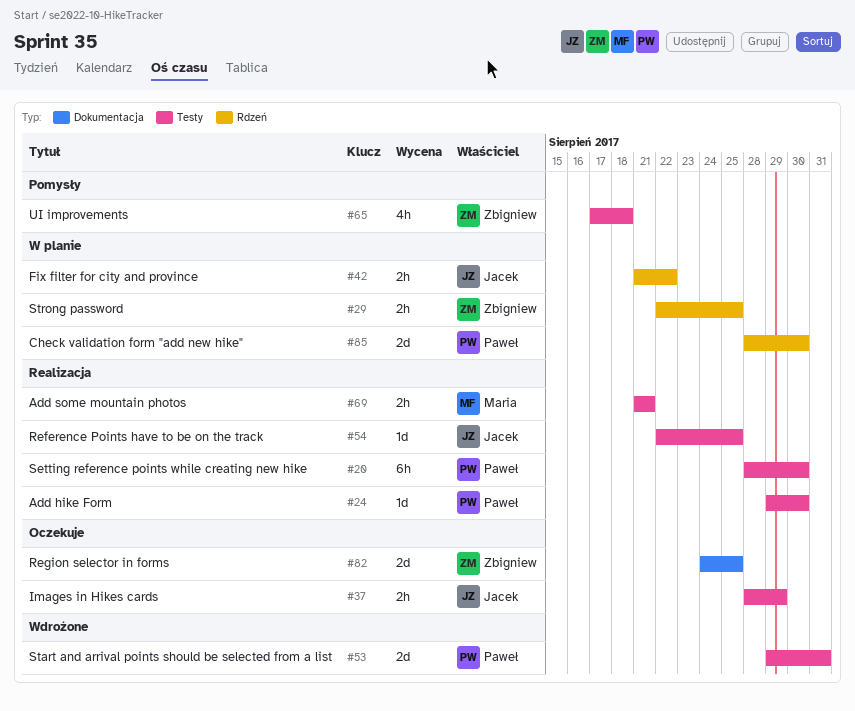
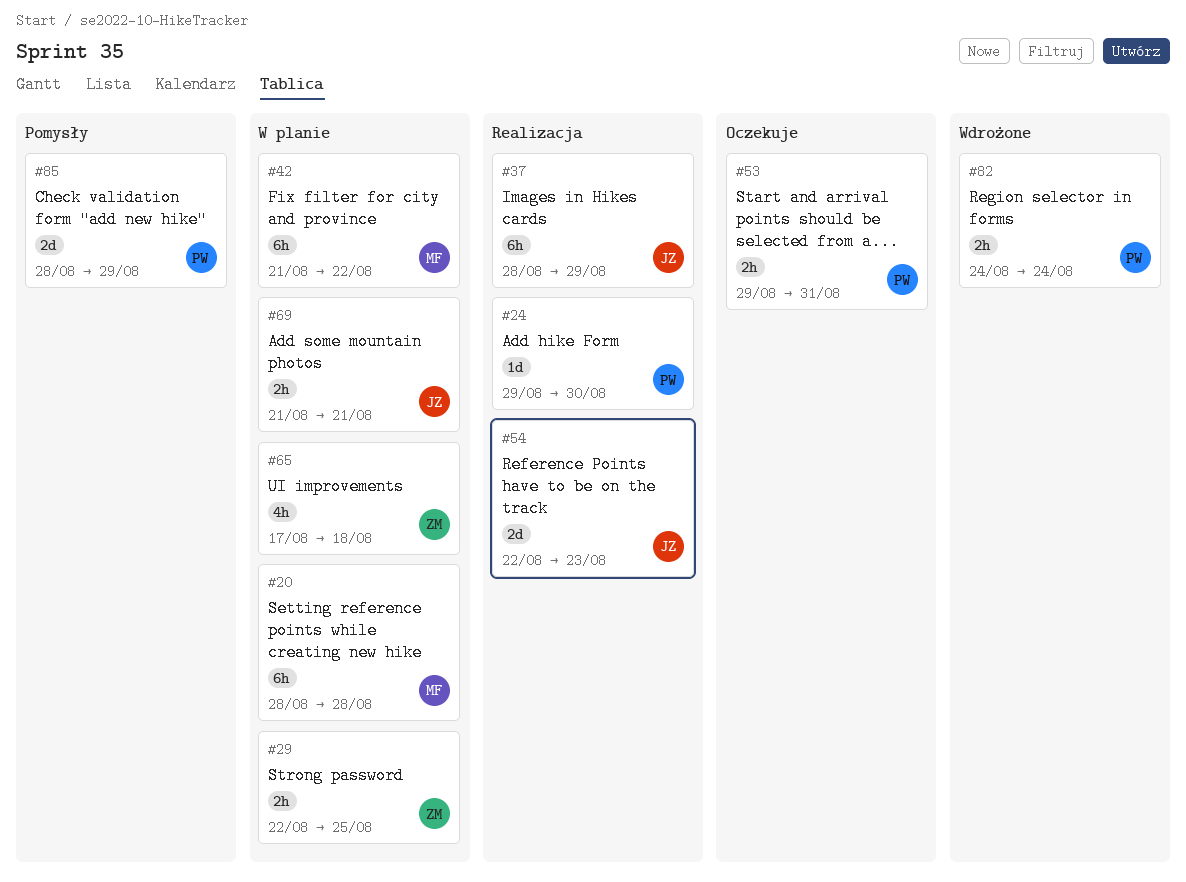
#20, status: Realizacja -> W planie
#20, owner: Paweł -> Maria
#20, due: Aug 30 -> Aug 28
#37, status: Oczekuje -> Realizacja
#37, estimate: 2h -> 6h
#42, owner: Jacek -> Maria
#42, estimate: 2h -> 6h
#53, status: Wdrożone -> Oczekuje
#53, estimate: 2d -> 2h
#54, estimate: 1d -> 2d
#54, due: Aug 25 -> Aug 23
#65, status: Pomysły -> W planie
#69, status: Realizacja -> W planie
#69, owner: Maria -> Jacek
#82, status: Oczekuje -> Wdrożone
#82, owner: Zbigniew -> Paweł
#82, estimate: 2d -> 2h
#82, due: Aug 25 -> Aug 24
#85, status: W planie -> Pomysły
#85, due: Aug 30 -> Aug 29

